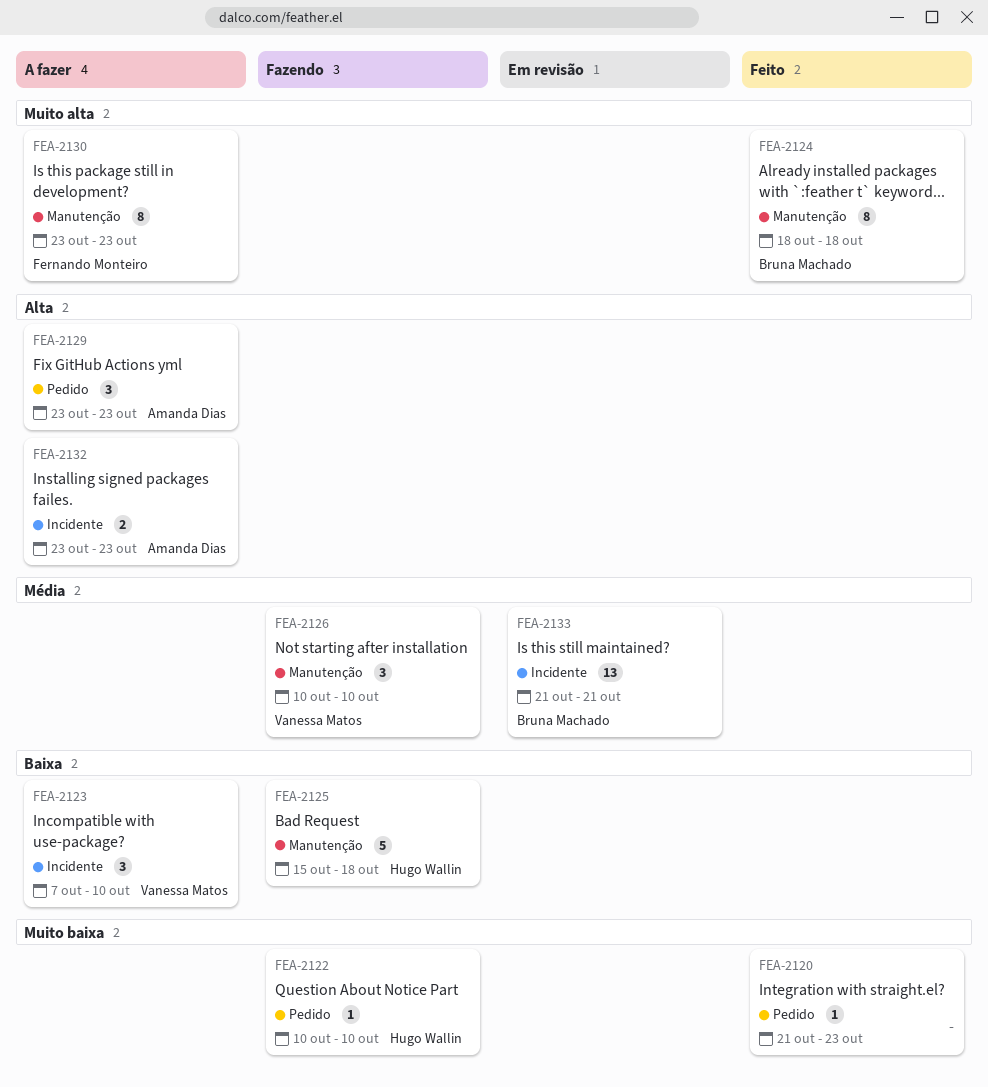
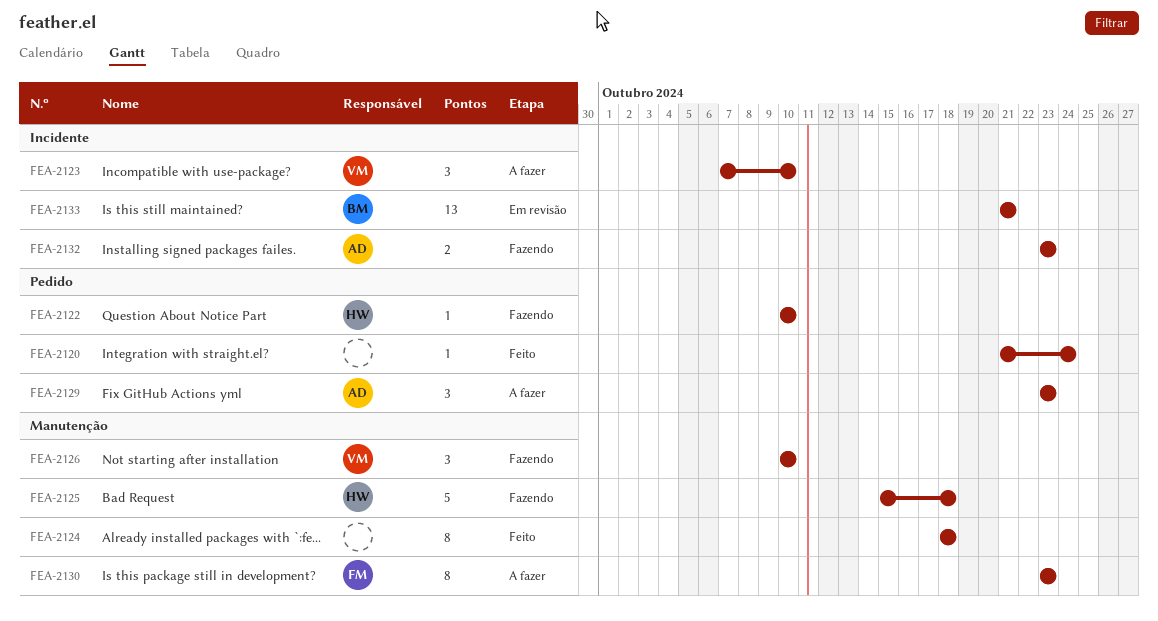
FEA-2120, due: Oct 23 -> Oct 24
FEA-2124, owner: Bruna Machado -> none
FEA-2132, status: A fazer -> Fazendo

